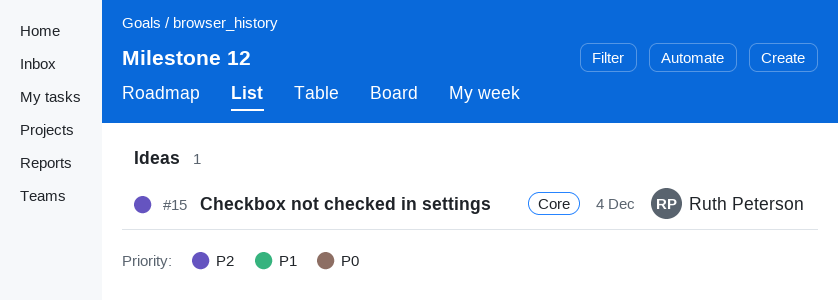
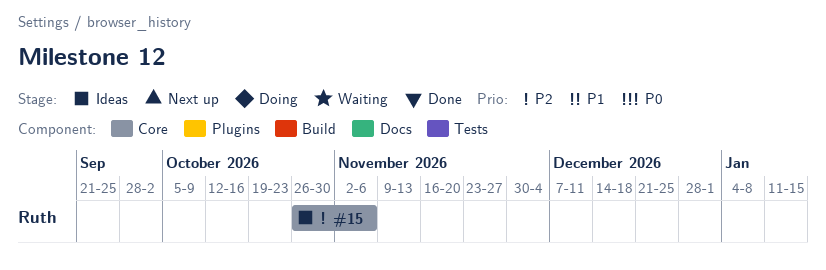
#15, due: Dec 4 -> Nov 6

